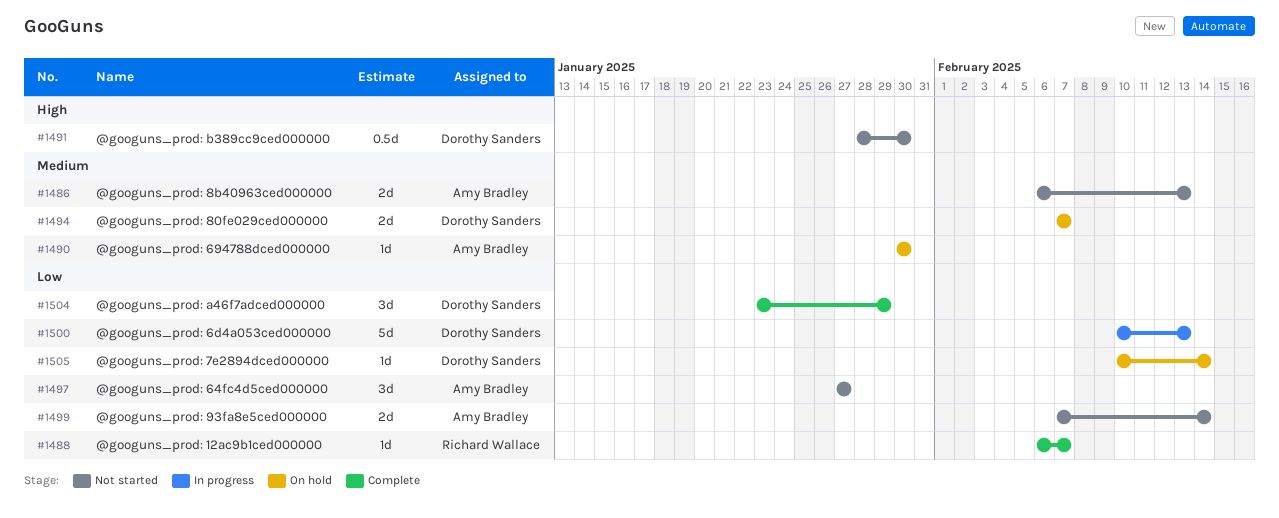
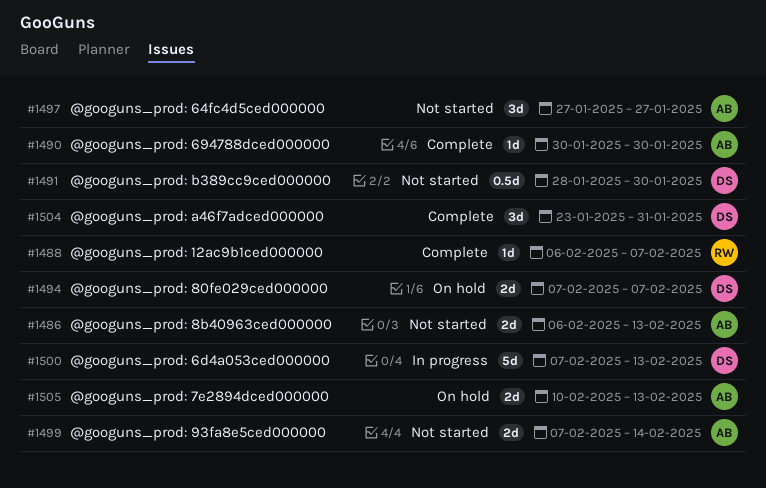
#1490, status: On hold -> Complete
#1500, start: Feb 10 -> Feb 7
#1504, due: Jan 29 -> Jan 31
#1505, owner: Dorothy Sanders -> Amy Bradley
#1505, estimate: 1d -> 2d
#1505, due: Feb 14 -> Feb 13

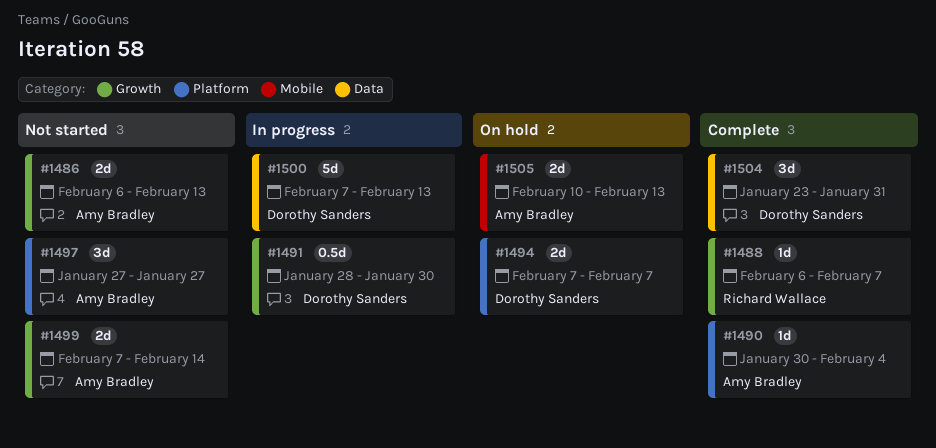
#1490, due: Jan 30 -> Feb 4
#1491, status: Not started -> In progress

